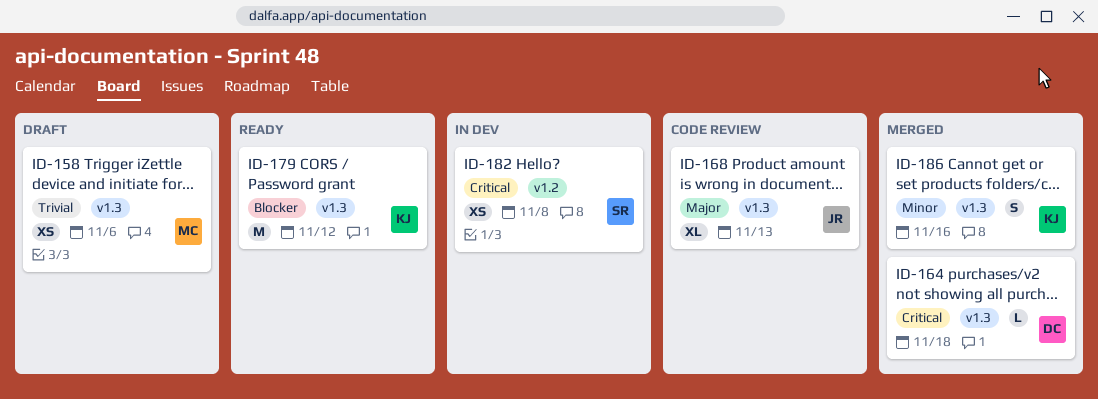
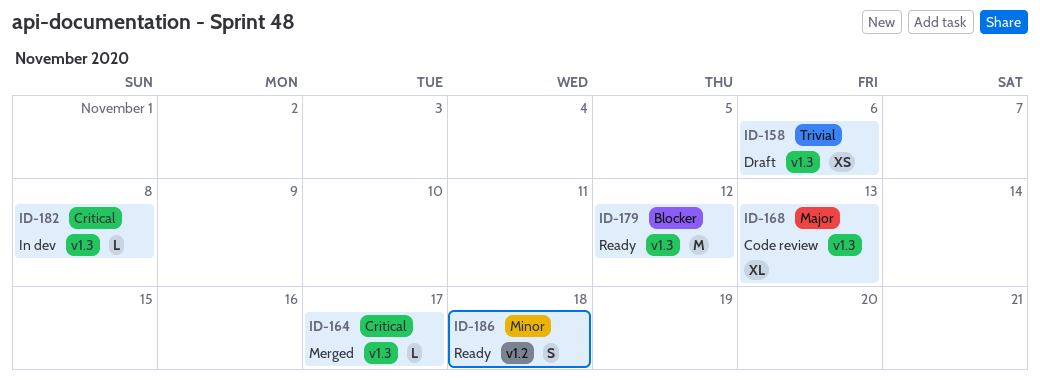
ID-164, due: Nov 18 -> Nov 17
ID-182, label: v1.2 -> v1.3
ID-182, estimate: XS -> L
ID-186, status: Merged -> Ready
ID-186, label: v1.3 -> v1.2
ID-186, due: Nov 16 -> Nov 18

